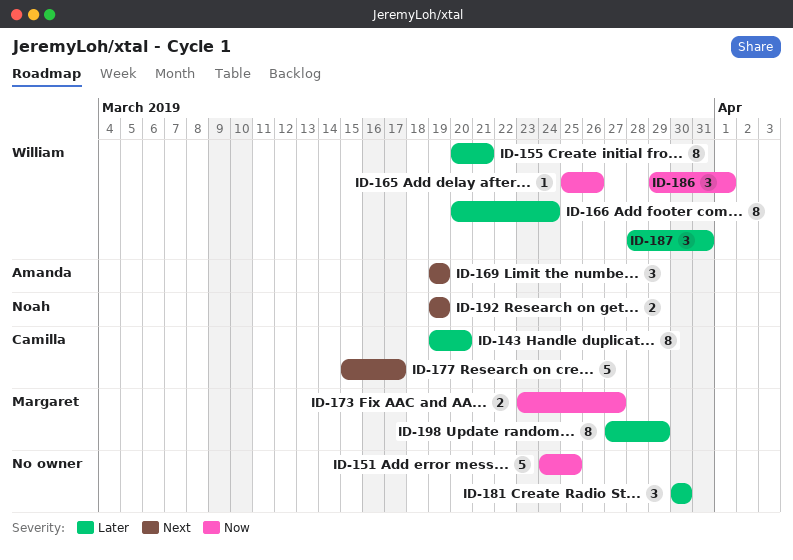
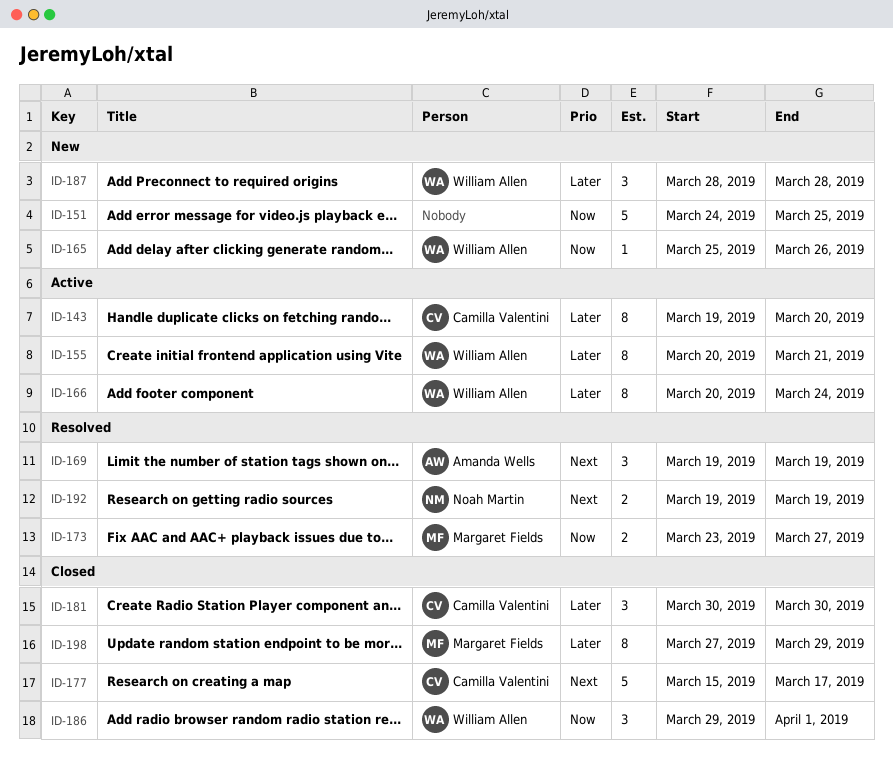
ID-181, owner: none -> Camilla Valentini
ID-187, due: Mar 31 -> Mar 28

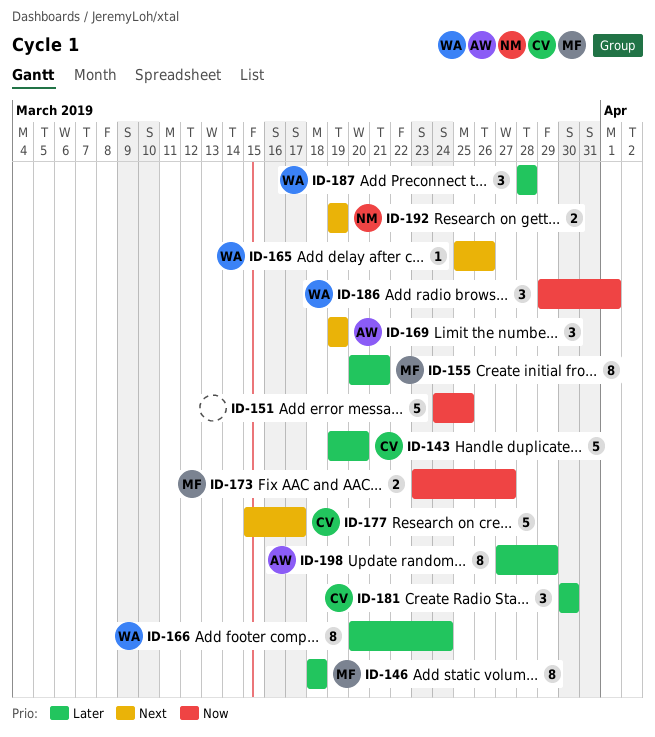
ID-143, estimate: 8 -> 5
ID-146: none -> present
ID-155, owner: William Allen -> Margaret Fields
ID-165, priority: Now -> Next
ID-198, owner: Margaret Fields -> Amanda Wells

